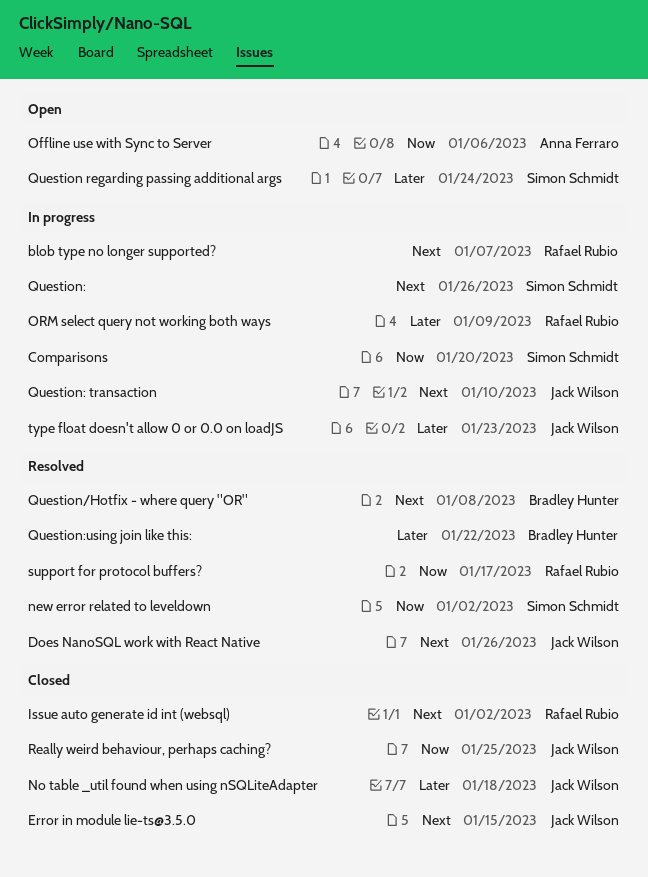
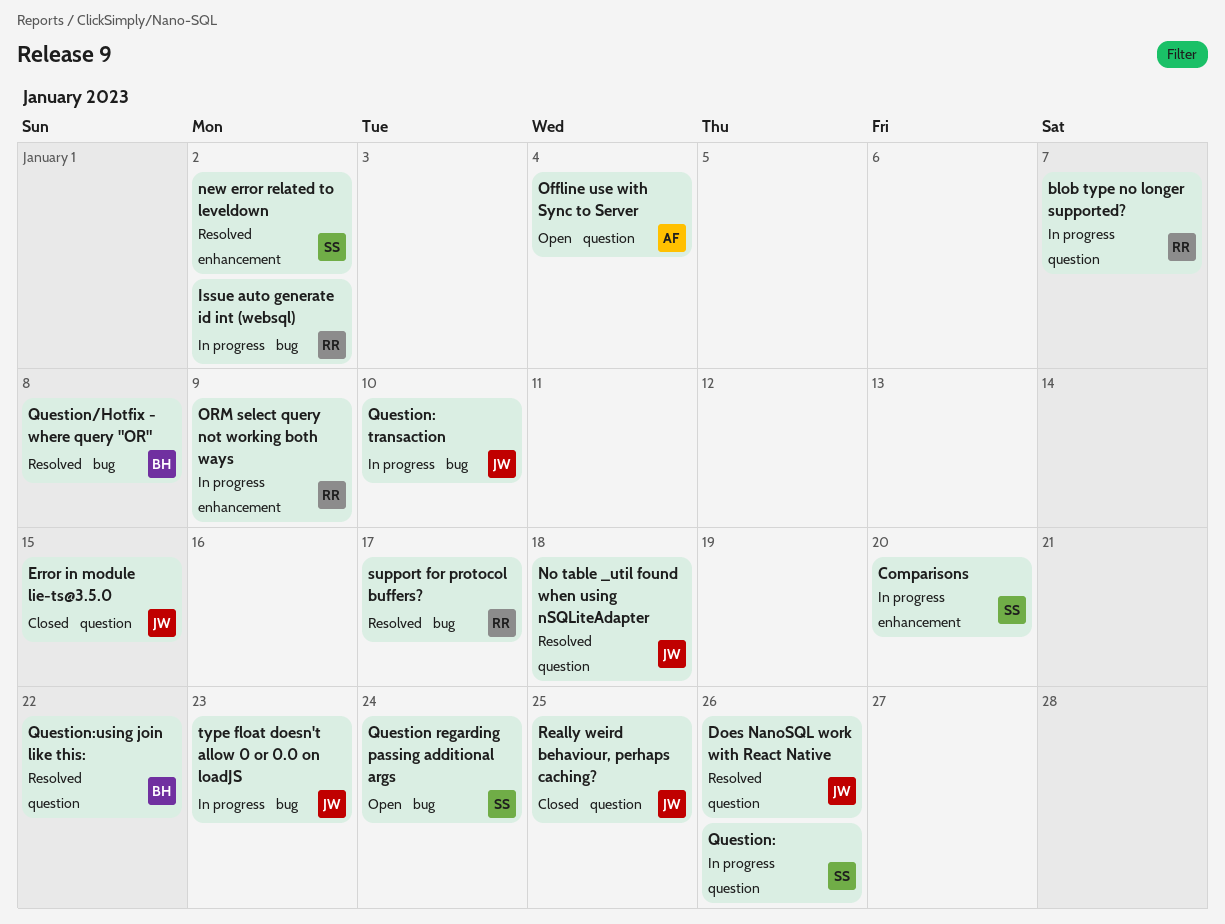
Issue auto generate id int (websql), status: Closed -> In progress
No table _util found when using nSQLiteAdapter, status: Closed -> Resolved
Offline use with Sync to Server, due: Jan 6 -> Jan 4

